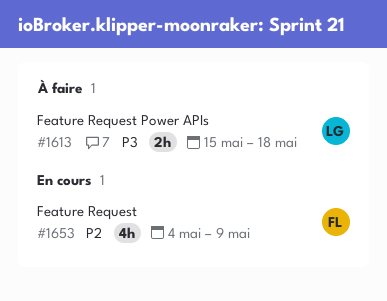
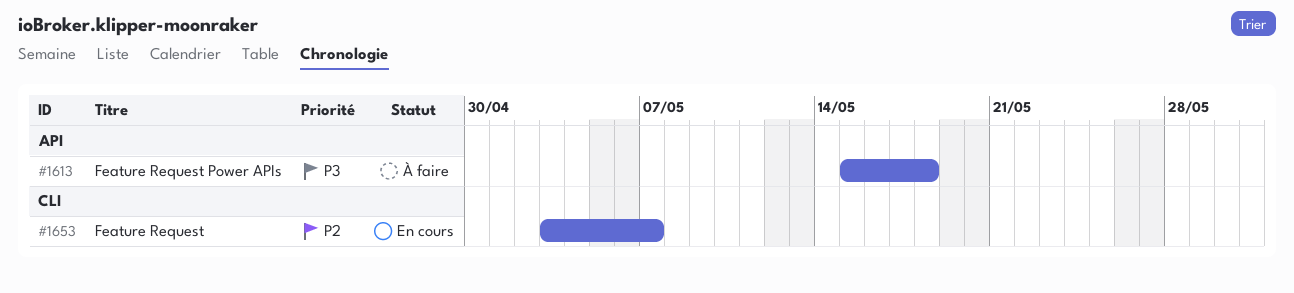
#1653, start: May 4 -> May 3
#1653, due: May 9 -> May 7

